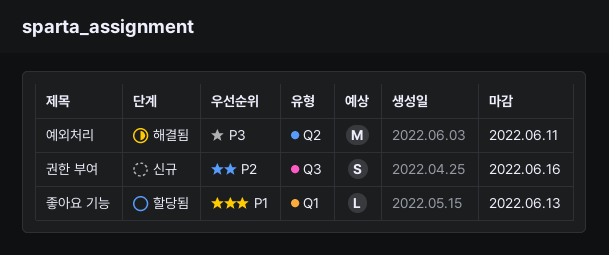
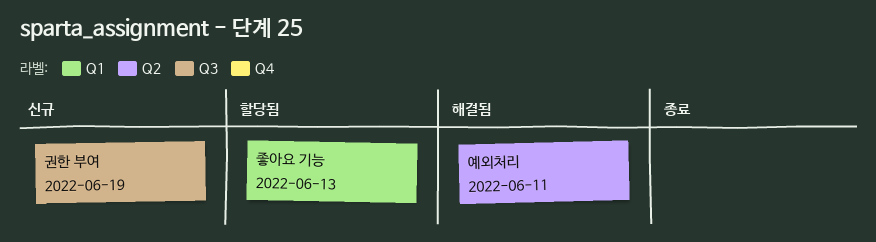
권한 부여, due: Jun 16 -> Jun 19

